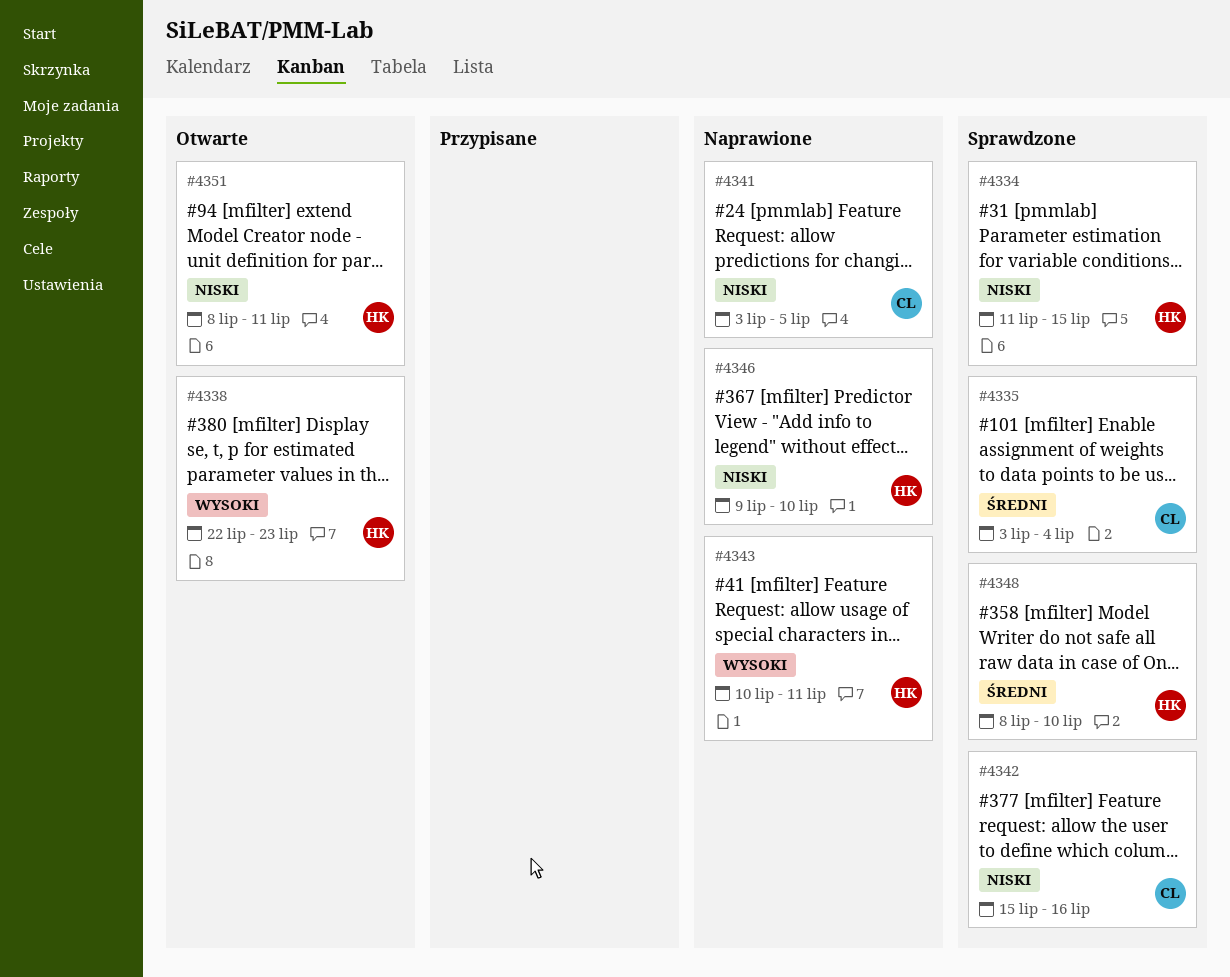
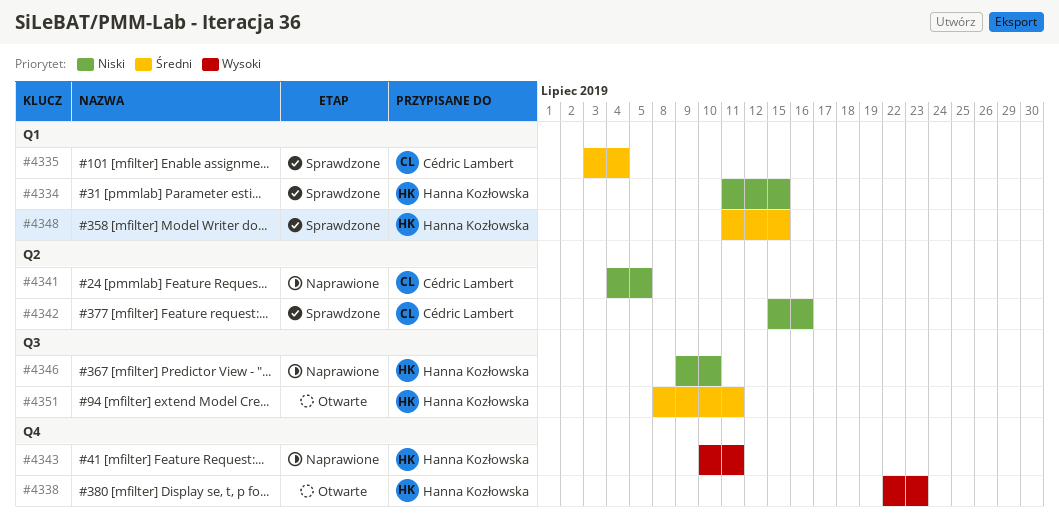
#4341, start: Jul 3 -> Jul 4
#4348, start: Jul 8 -> Jul 11
#4348, due: Jul 10 -> Jul 15
#4351, priority: Niski -> Średni

